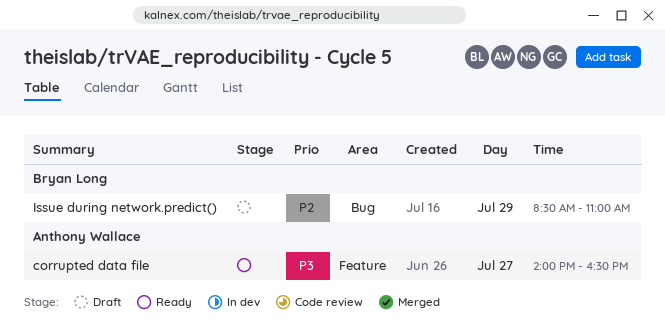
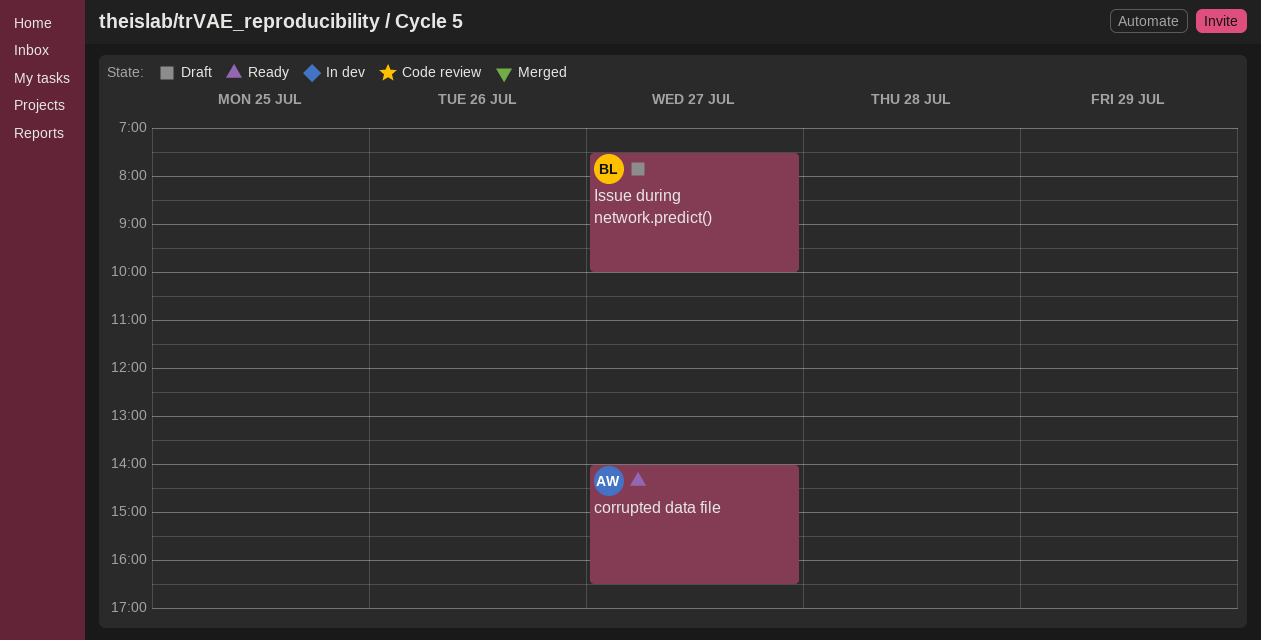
Issue during network.predict(), day: Jul 29 -> Jul 27
Issue during network.predict(), begins: 08:30 -> 07:30
Issue during network.predict(), ends: 11:00 -> 10:00

